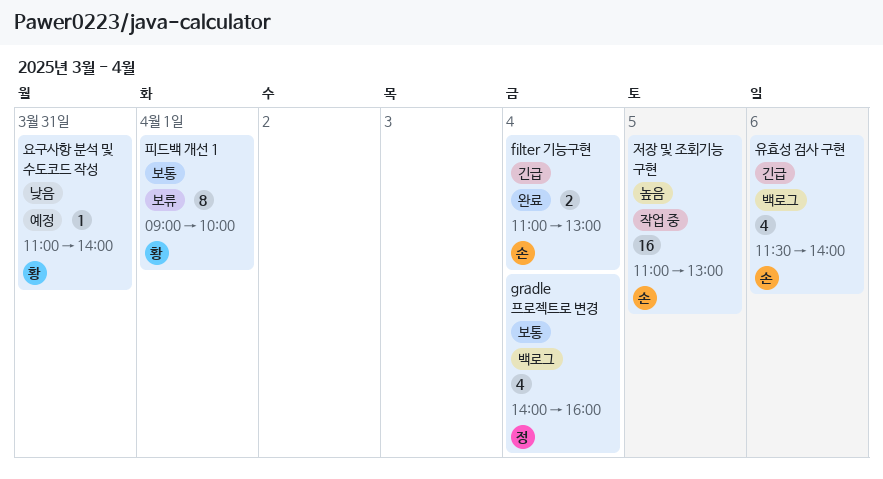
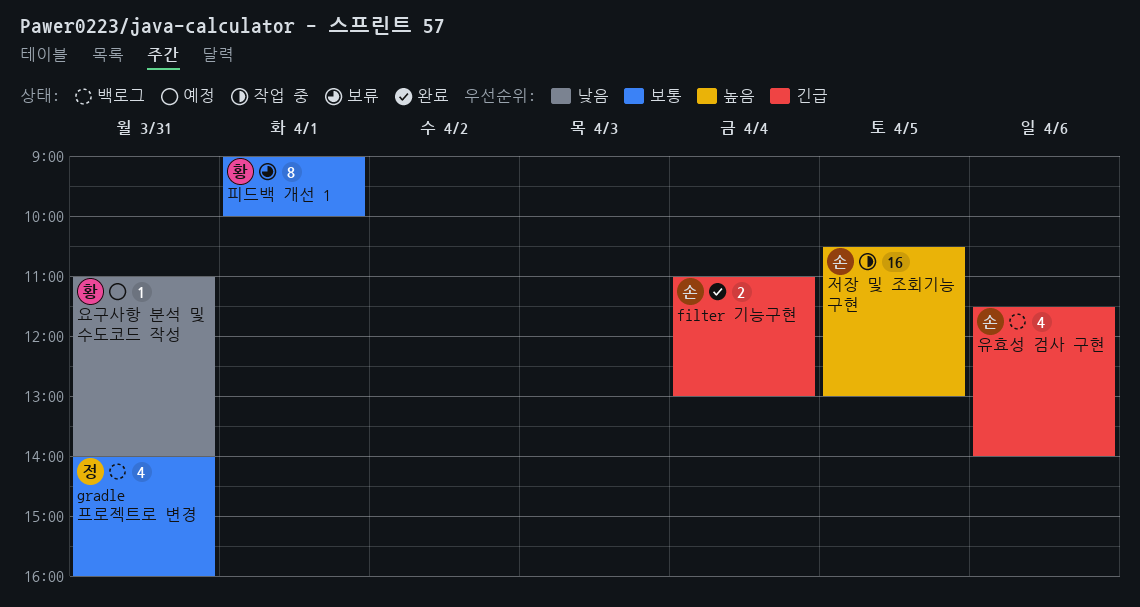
gradle 프로젝트로 변경, day: Apr 4 -> Mar 31
저장 및 조회기능 구현, begins: 11:00 -> 10:30

